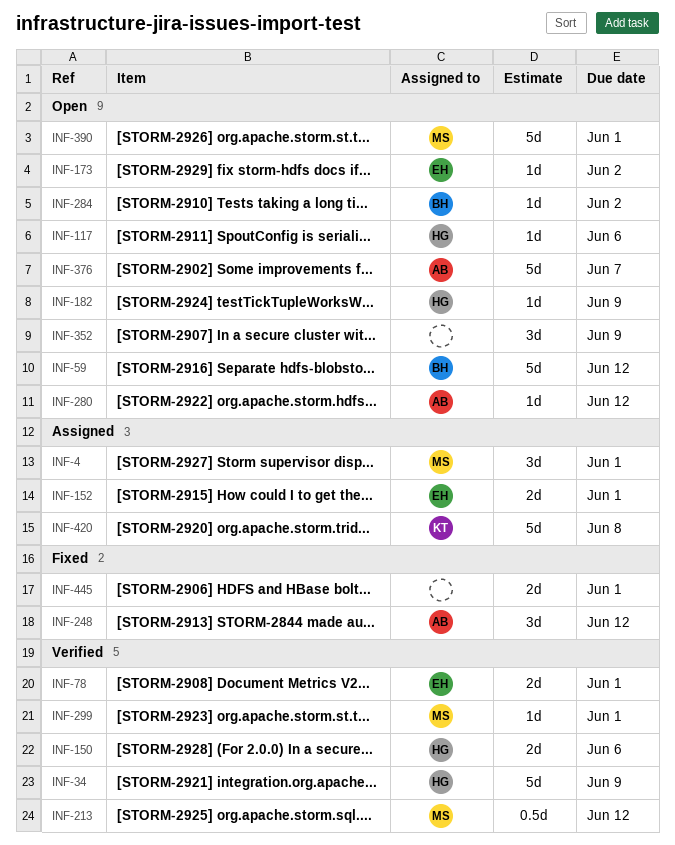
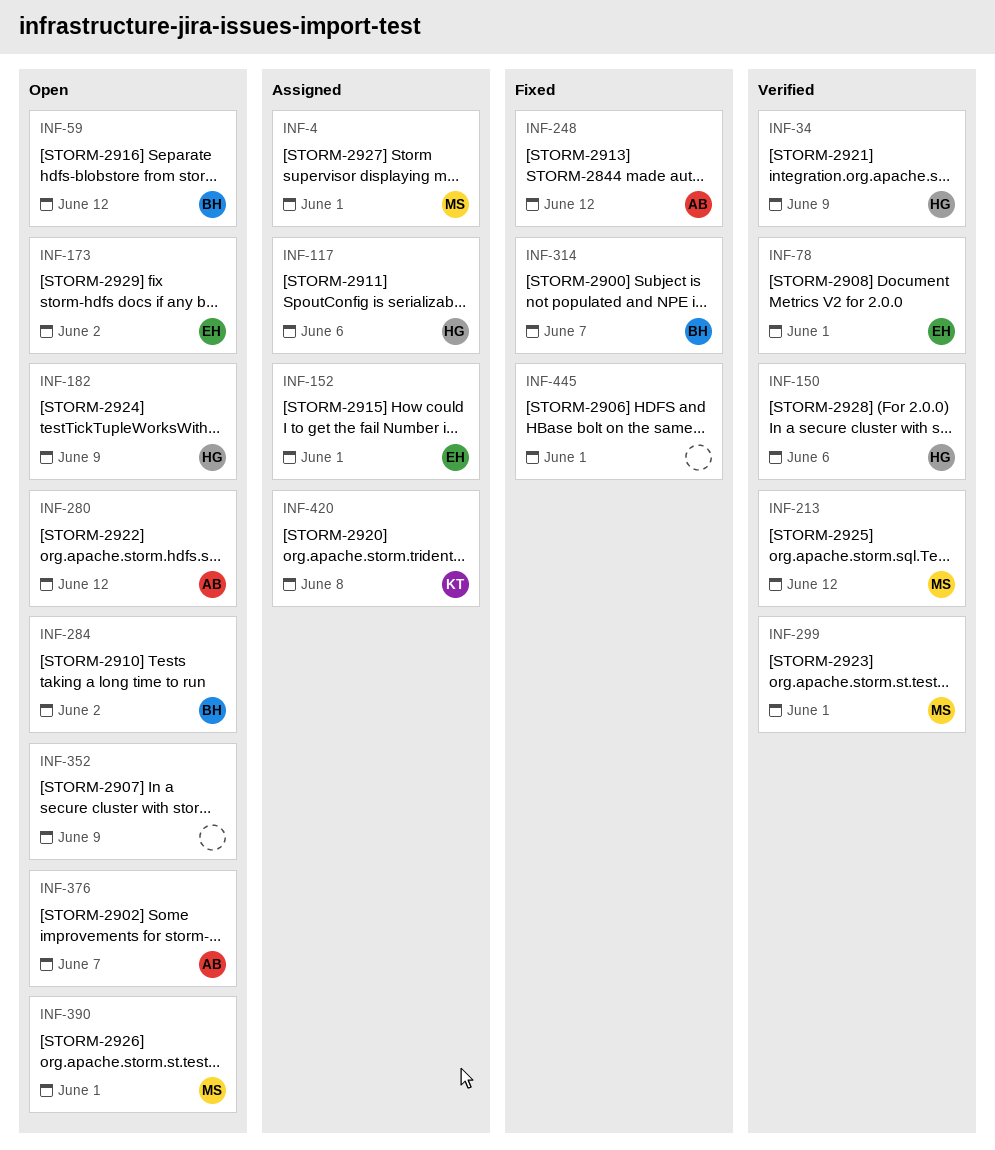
INF-117, status: Open -> Assigned
INF-314: none -> present

